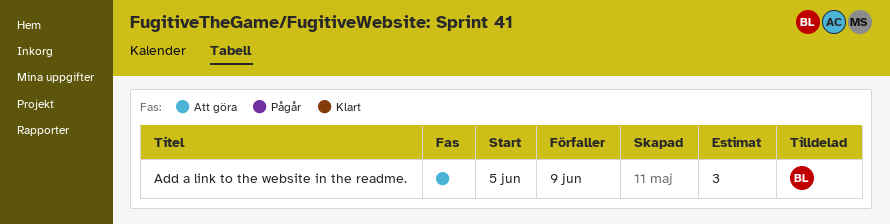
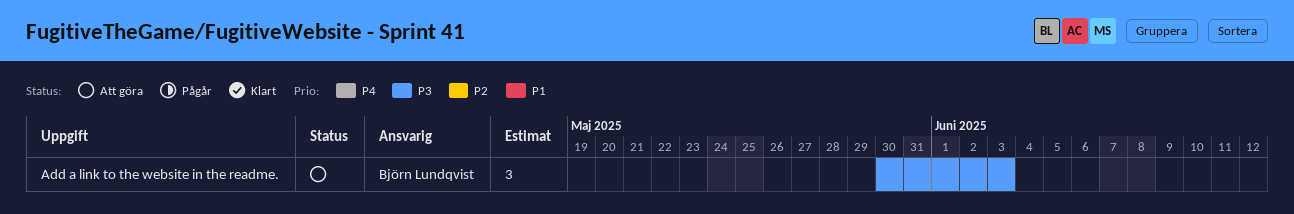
Add a link to the website in the readme., start: Jun 5 -> May 30
Add a link to the website in the readme., due: Jun 9 -> Jun 3

